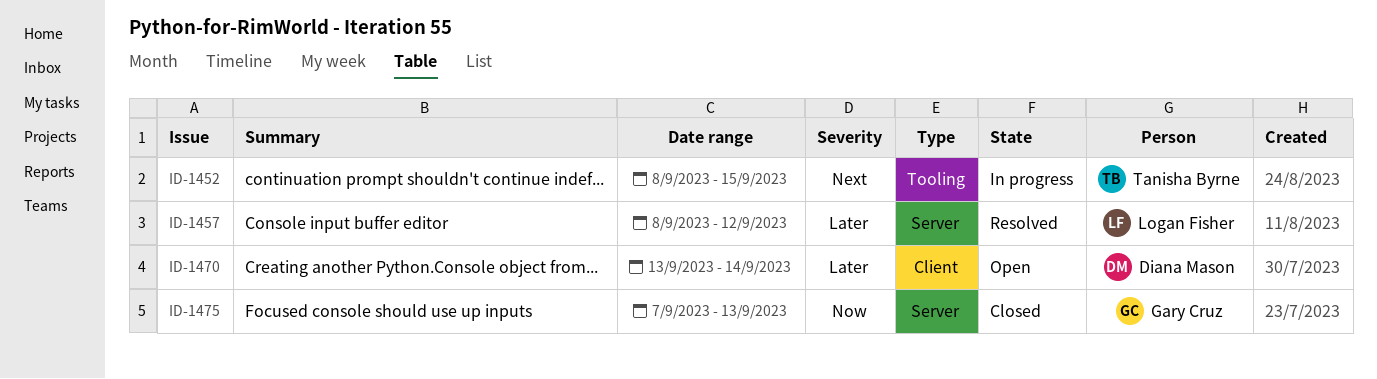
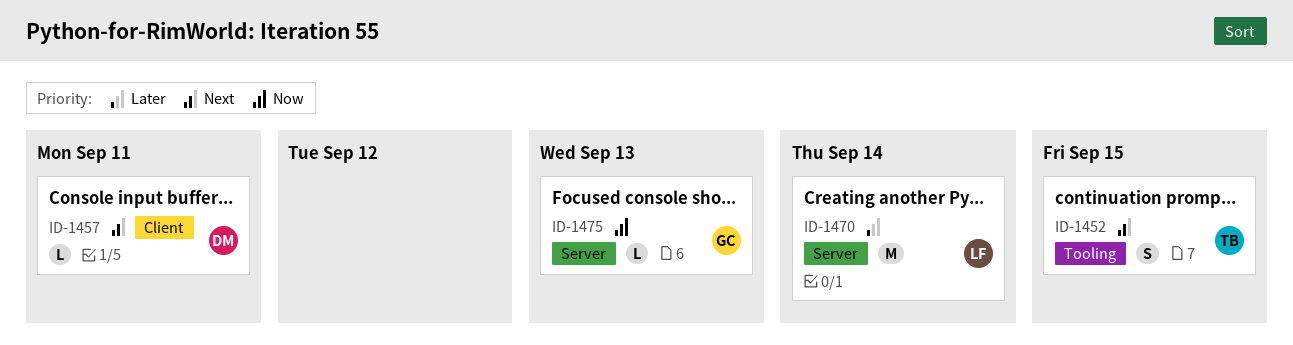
ID-1457, owner: Logan Fisher -> Diana Mason
ID-1457, priority: Later -> Next
ID-1457, label: Server -> Client
ID-1457, due: Sep 12 -> Sep 11
ID-1470, owner: Diana Mason -> Logan Fisher
ID-1470, label: Client -> Server

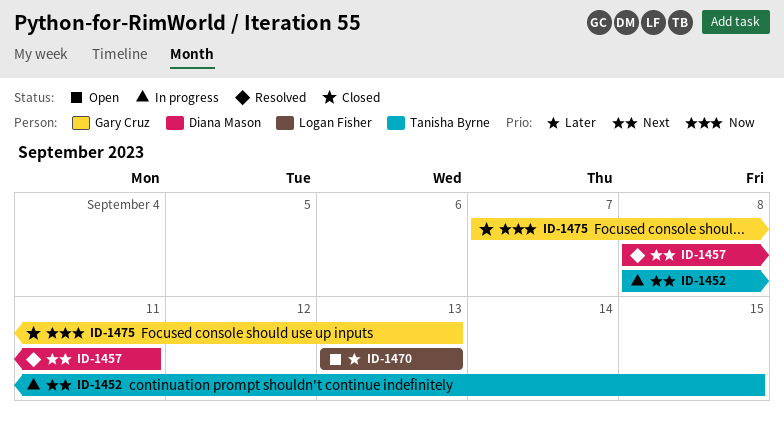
ID-1470, due: Sep 14 -> Sep 13

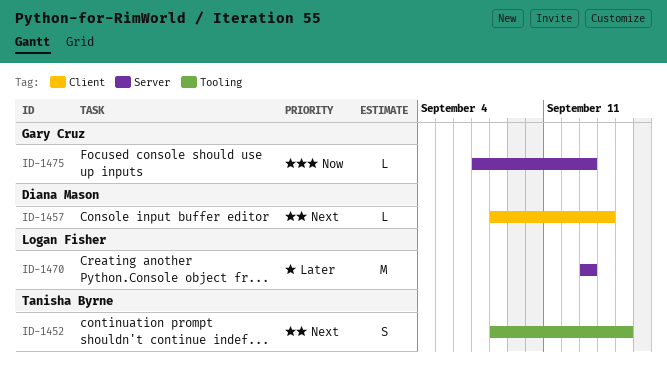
ID-1457, due: Sep 11 -> Sep 14

